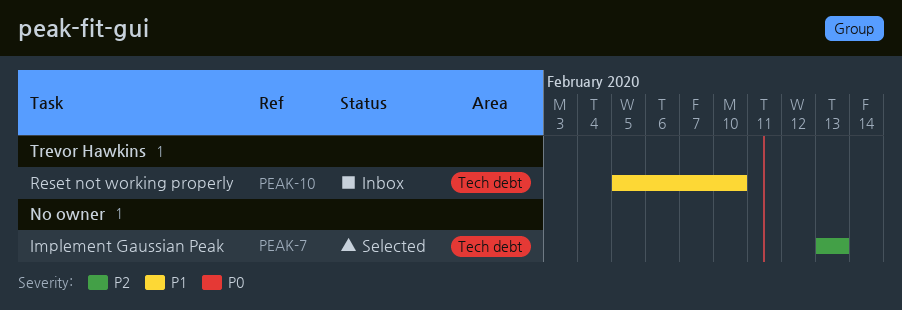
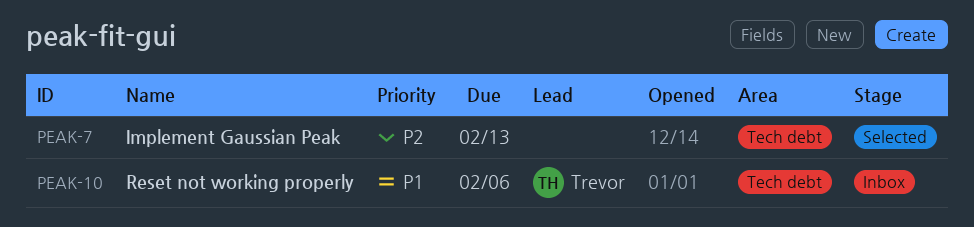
PEAK-10, due: Feb 10 -> Feb 6

